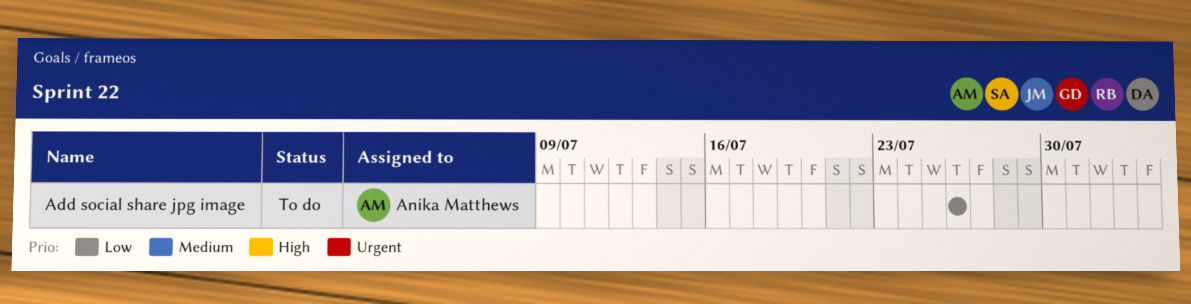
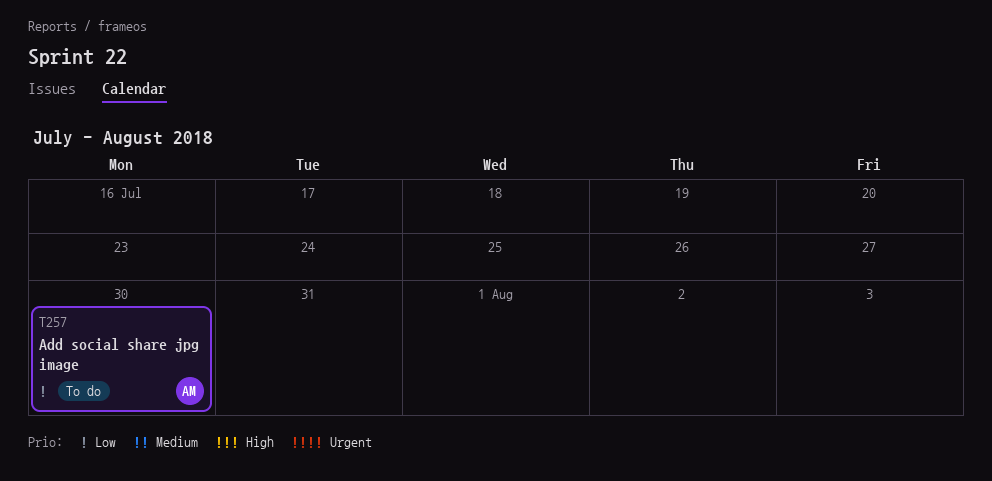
Add social share jpg image, due: Jul 26 -> Jul 30

